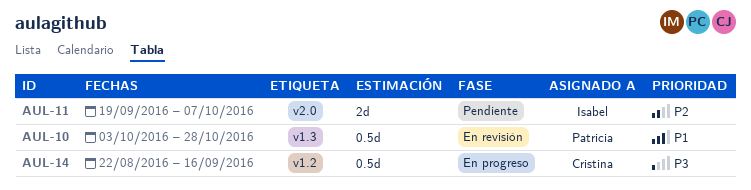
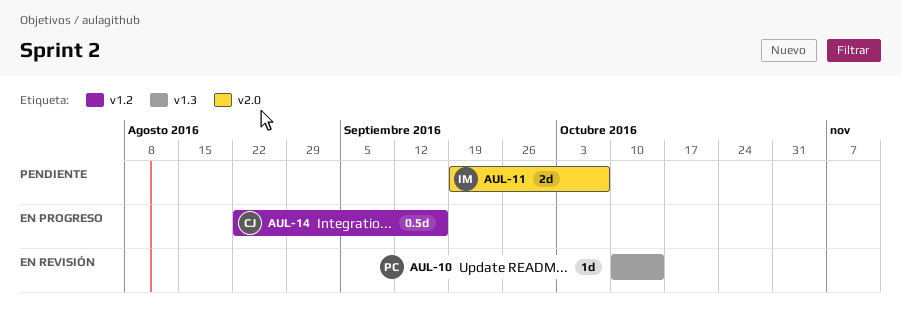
AUL-10, estimate: 0.5d -> 1d
AUL-10, start: Oct 3 -> Oct 10
AUL-10, due: Oct 28 -> Oct 14

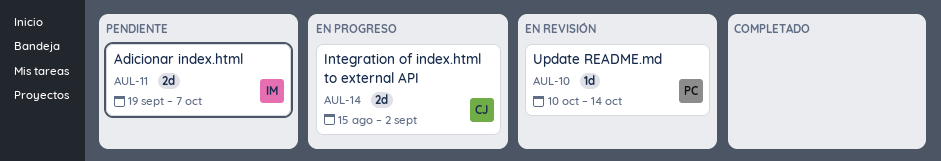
AUL-14, estimate: 0.5d -> 2d
AUL-14, start: Aug 22 -> Aug 15
AUL-14, due: Sep 16 -> Sep 2

